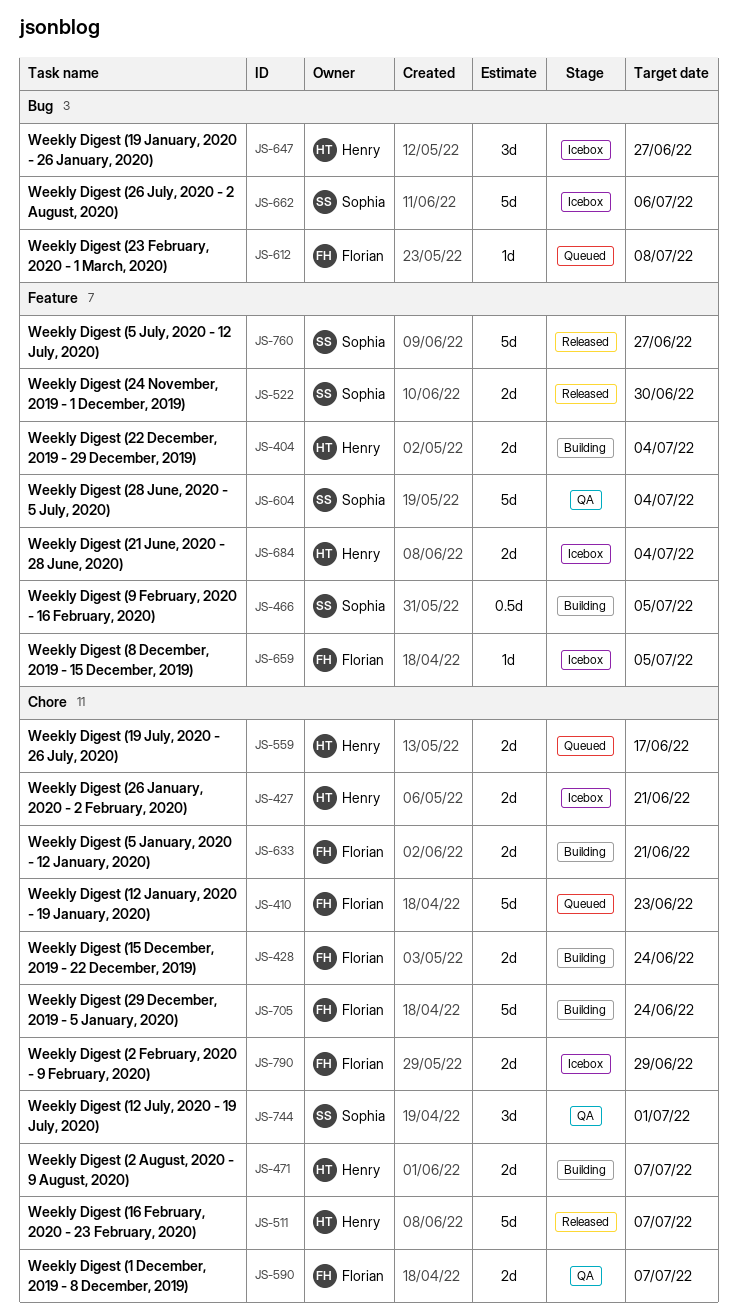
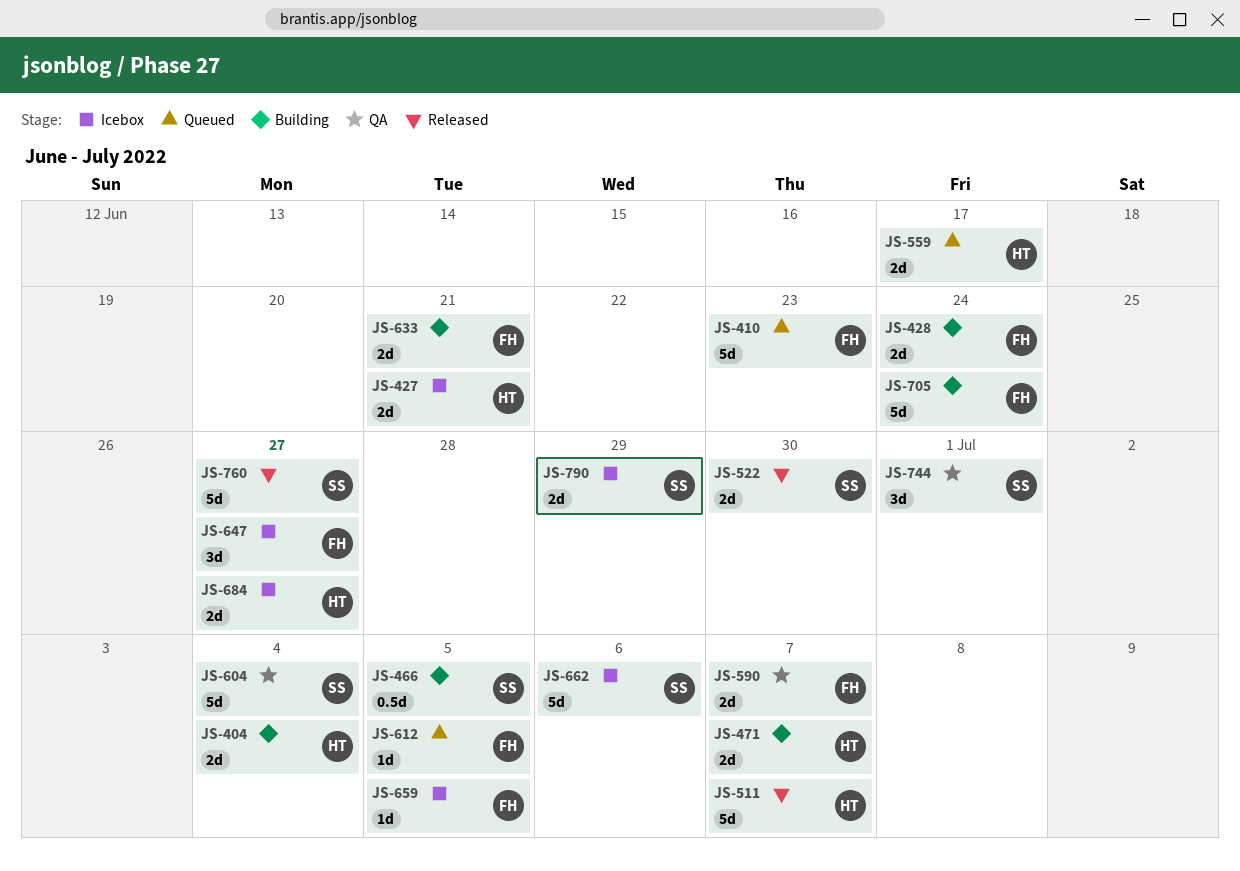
JS-612, due: Jul 8 -> Jul 5
JS-647, owner: Henry -> Florian
JS-684, due: Jul 4 -> Jun 27
JS-790, owner: Florian -> Sophia

